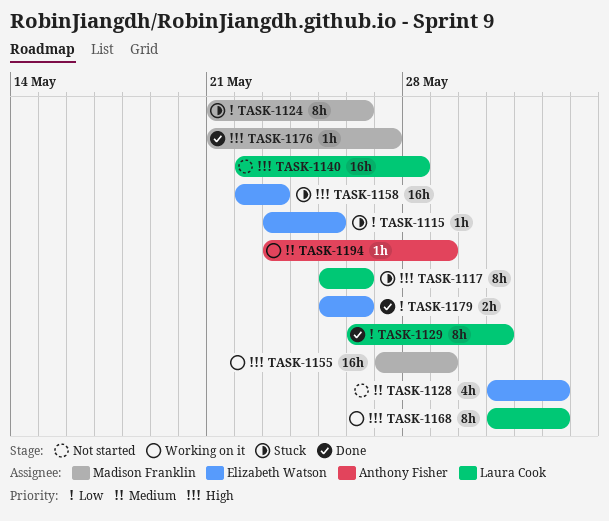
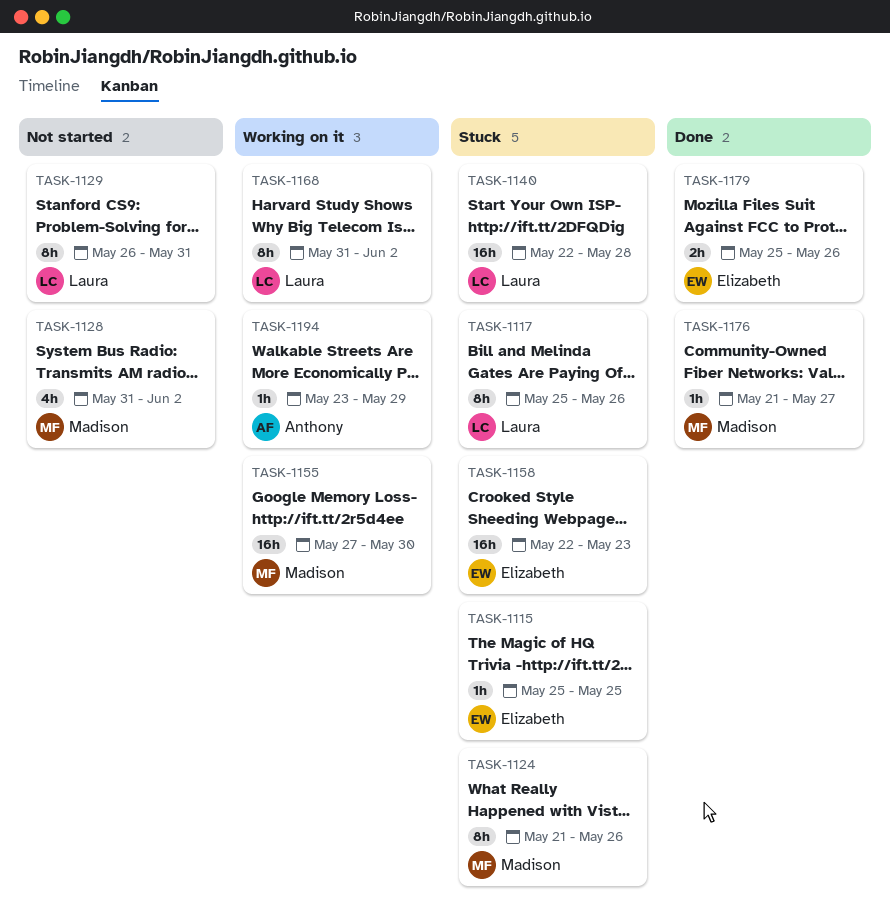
TASK-1115, start: May 23 -> May 25
TASK-1128, owner: Elizabeth Watson -> Madison Franklin
TASK-1129, status: Done -> Not started
TASK-1140, status: Not started -> Stuck
TASK-1155, due: May 29 -> May 30

